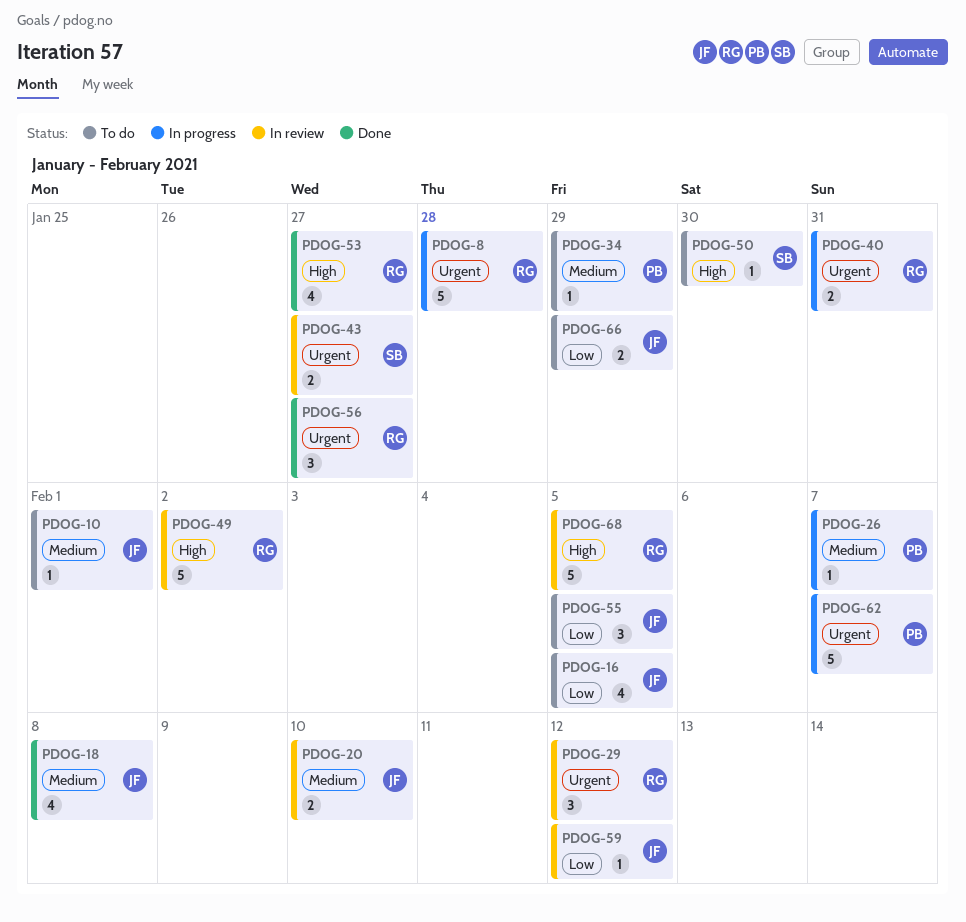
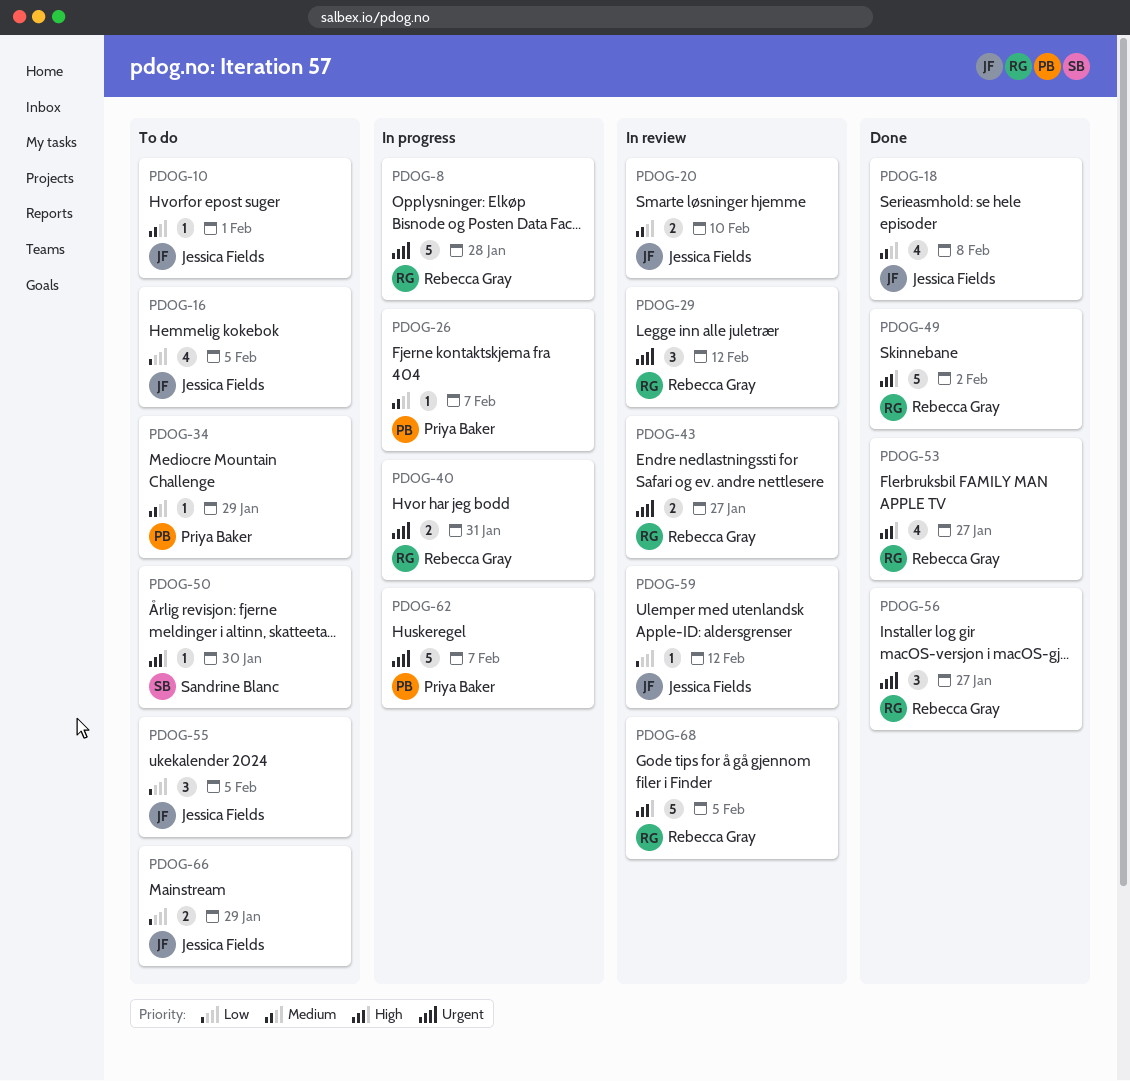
PDOG-43, owner: Sandrine Blanc -> Rebecca Gray
PDOG-49, status: In review -> Done

